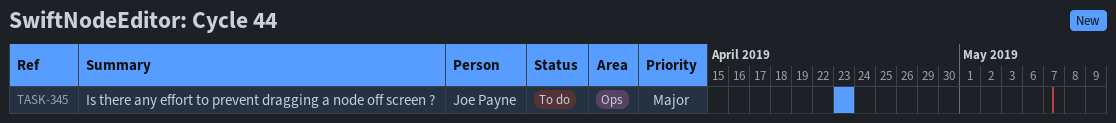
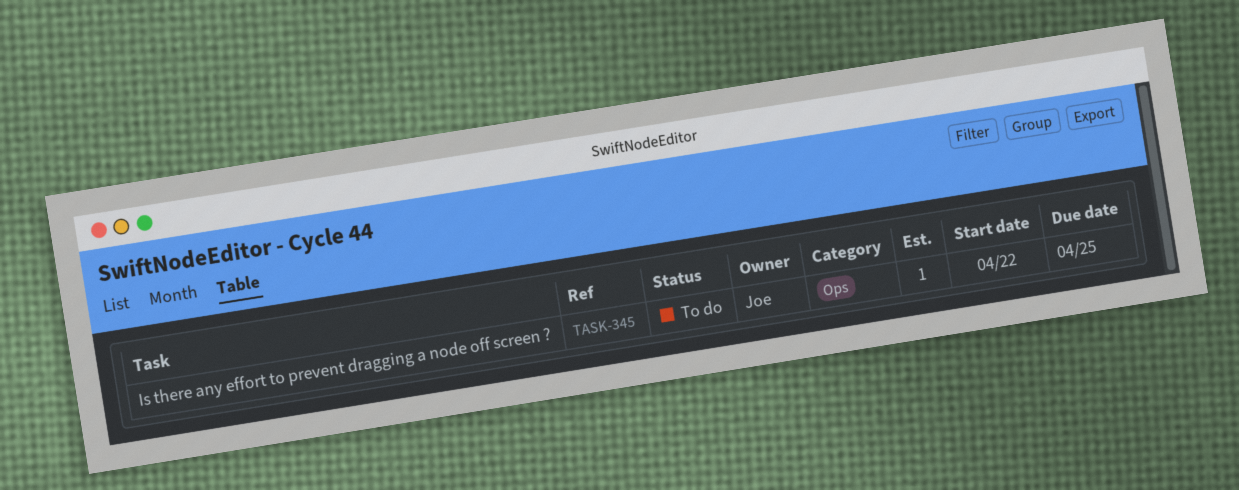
TASK-345, start: Apr 23 -> Apr 22
TASK-345, due: Apr 23 -> Apr 25

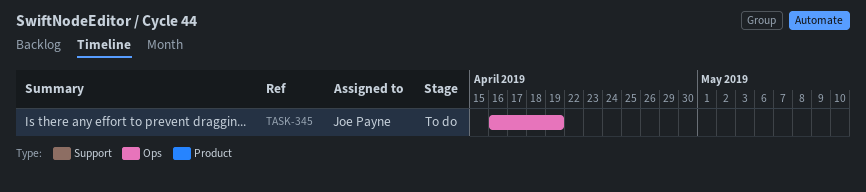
TASK-345, start: Apr 22 -> Apr 16
TASK-345, due: Apr 25 -> Apr 19

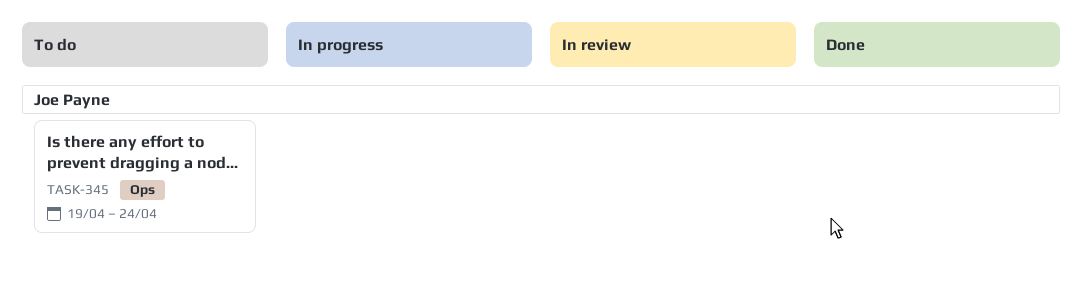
TASK-345, start: Apr 16 -> Apr 19
TASK-345, due: Apr 19 -> Apr 24

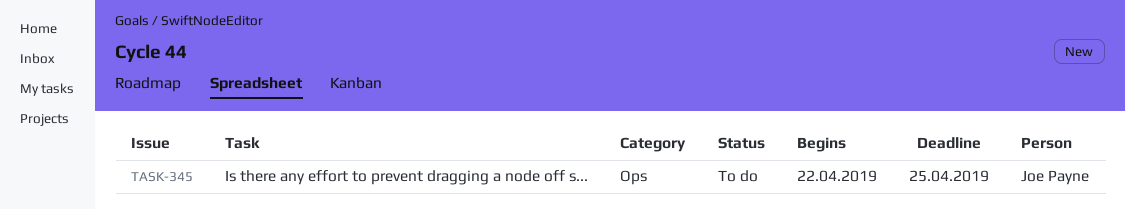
TASK-345, start: Apr 19 -> Apr 22
TASK-345, due: Apr 24 -> Apr 25

